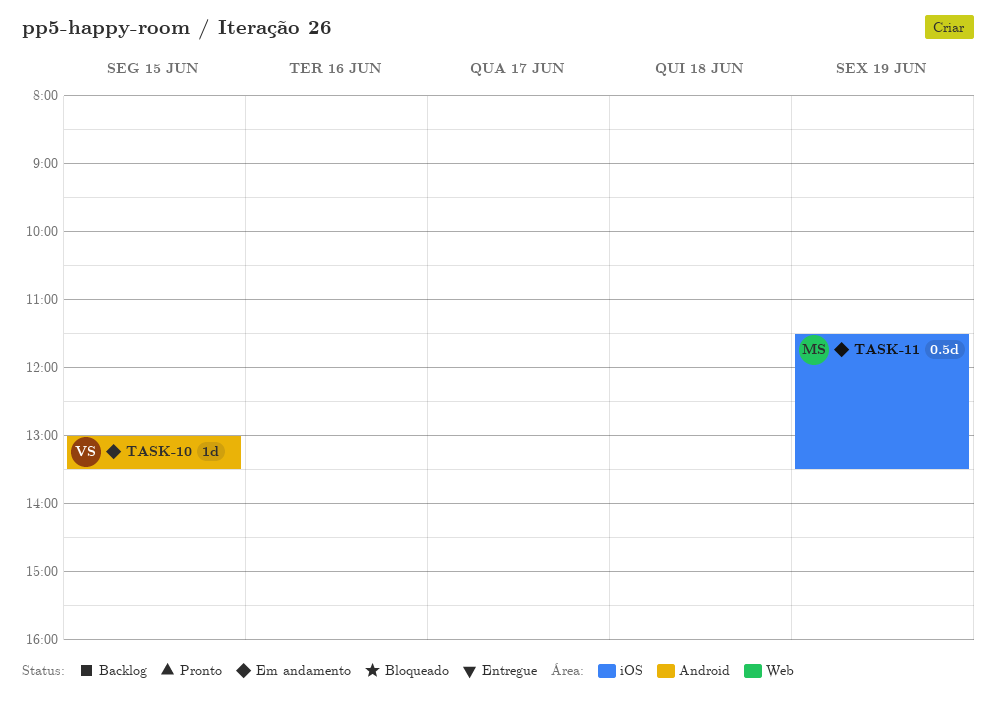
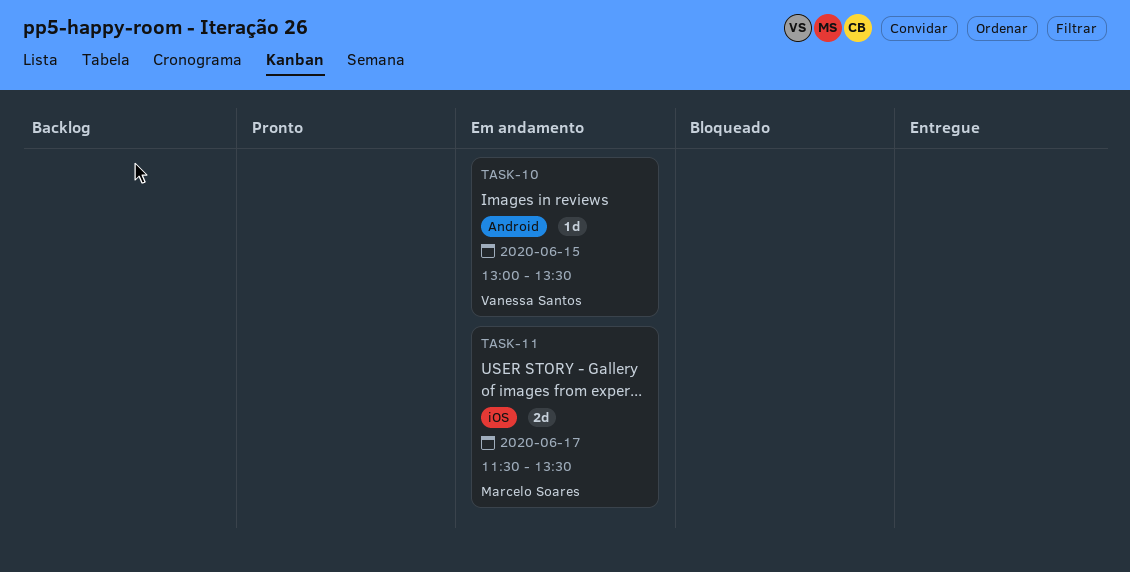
TASK-11, estimate: 0.5d -> 2d
TASK-11, day: Jun 19 -> Jun 17

